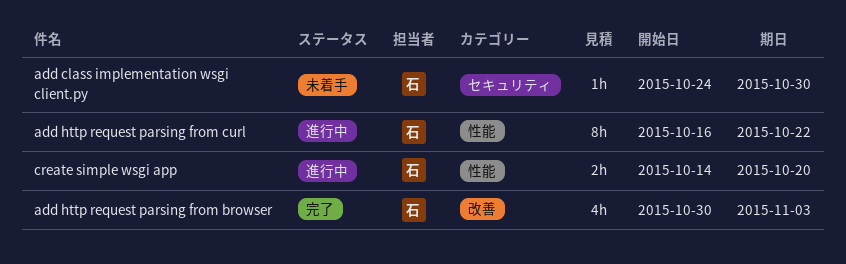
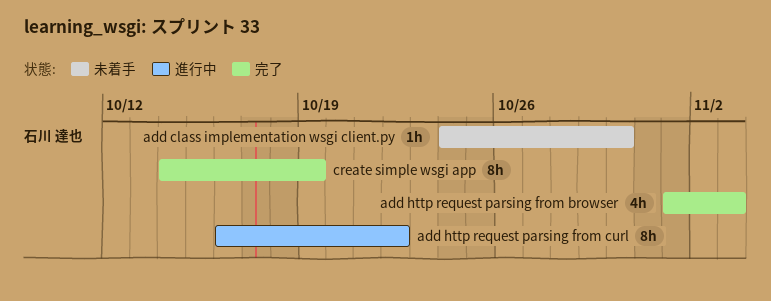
add http request parsing from browser, start: Oct 30 -> Nov 1
create simple wsgi app, status: 進行中 -> 完了
create simple wsgi app, estimate: 2h -> 8h
create simple wsgi app, due: Oct 20 -> Oct 19

